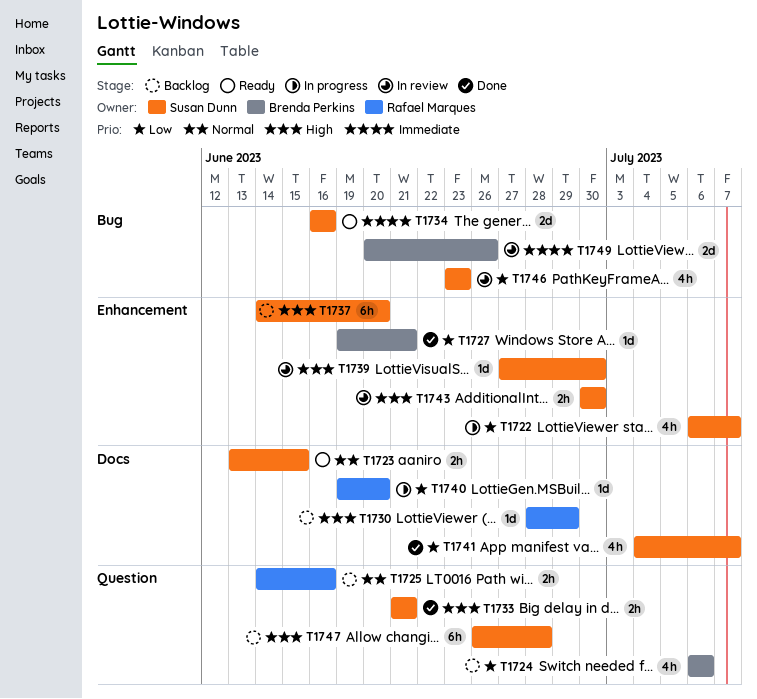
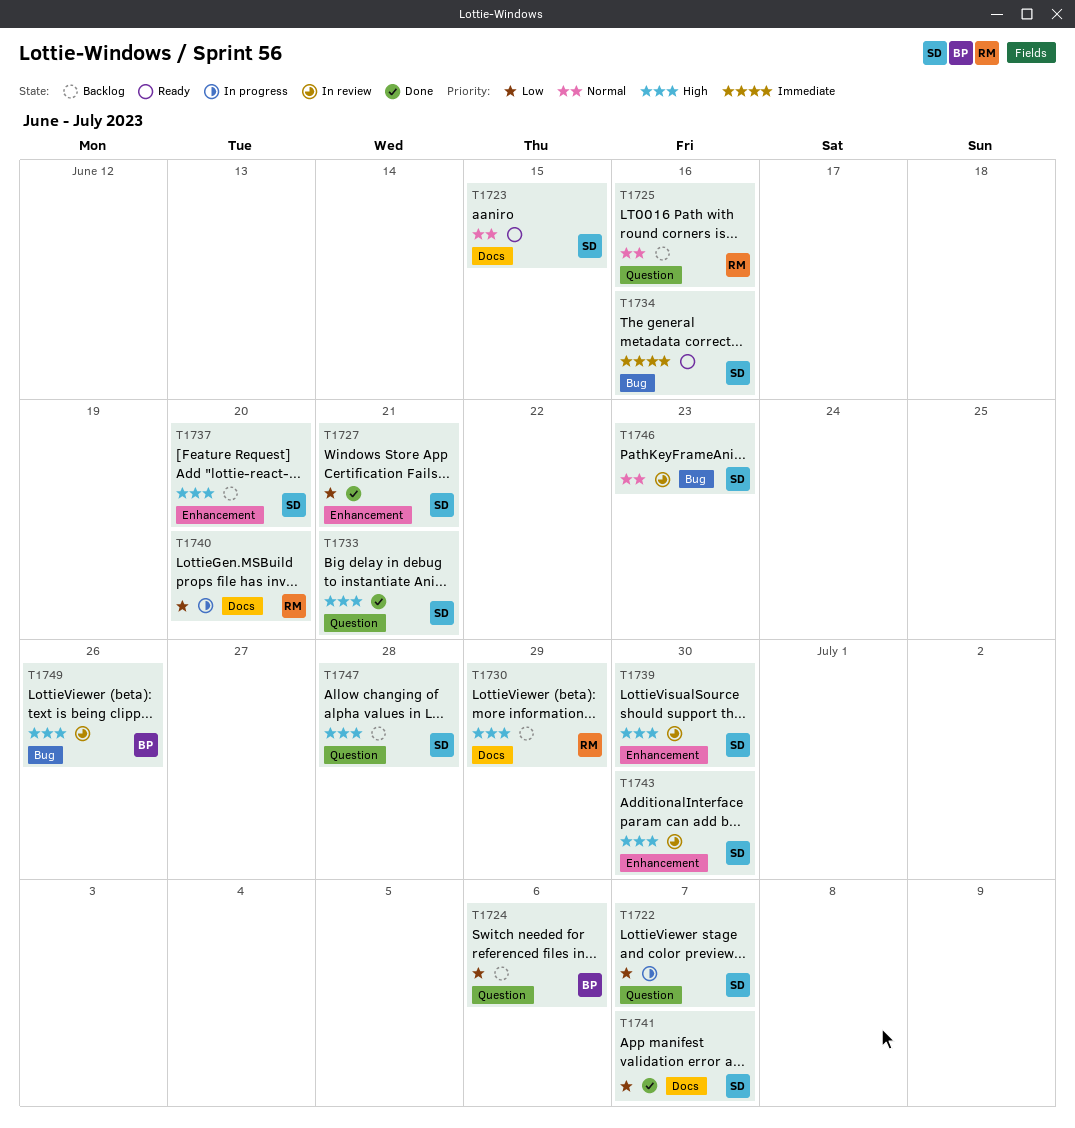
T1722, label: Enhancement -> Question
T1727, owner: Brenda Perkins -> Susan Dunn
T1746, priority: Low -> Normal
T1749, priority: Immediate -> High

